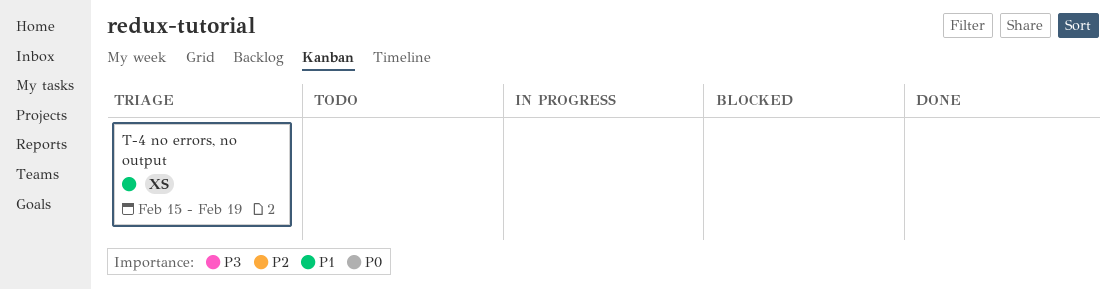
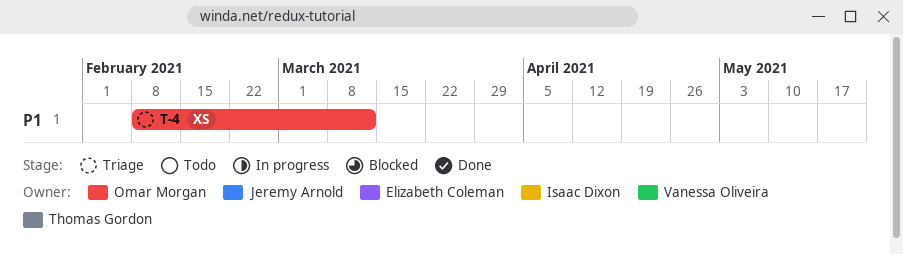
T-4, start: Feb 15 -> Feb 8
T-4, due: Feb 19 -> Mar 12

